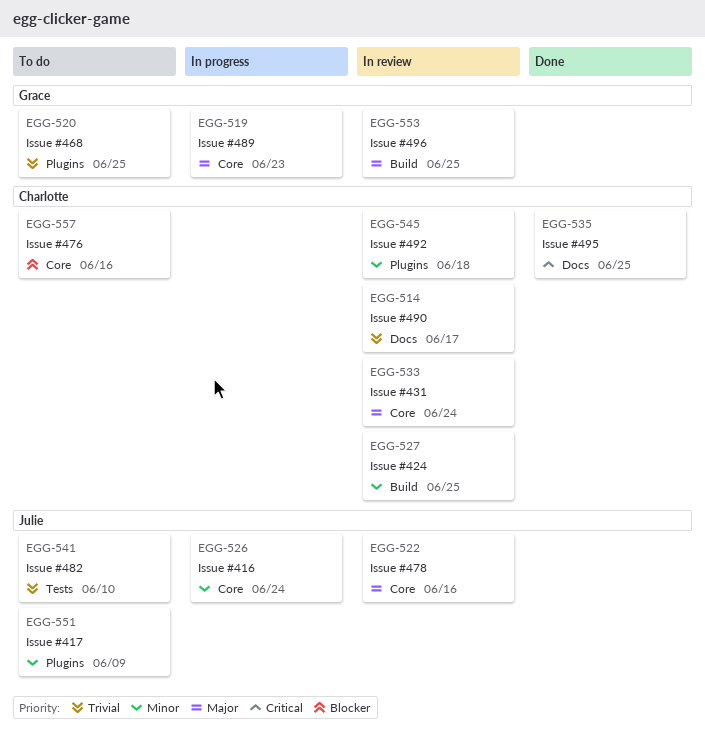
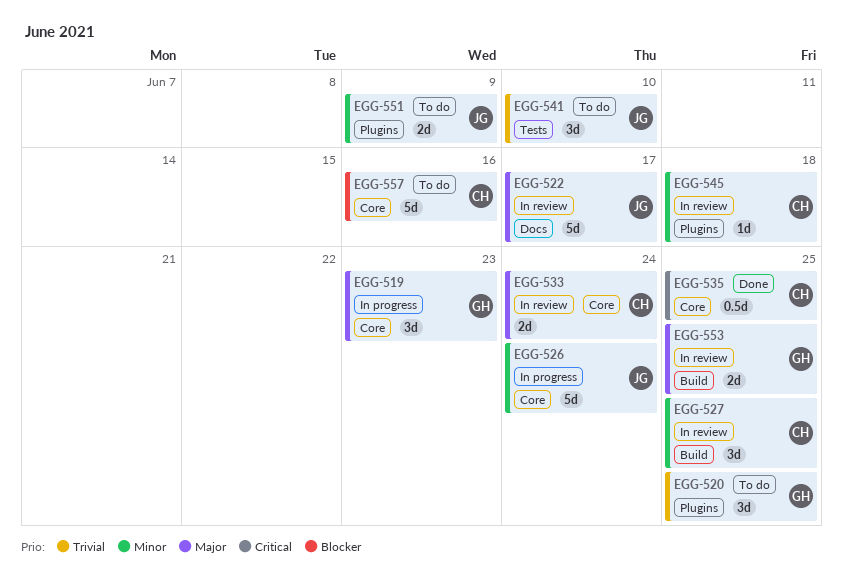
EGG-514: present -> none
EGG-522, label: Core -> Docs
EGG-522, due: Jun 16 -> Jun 17
EGG-535, label: Docs -> Core

